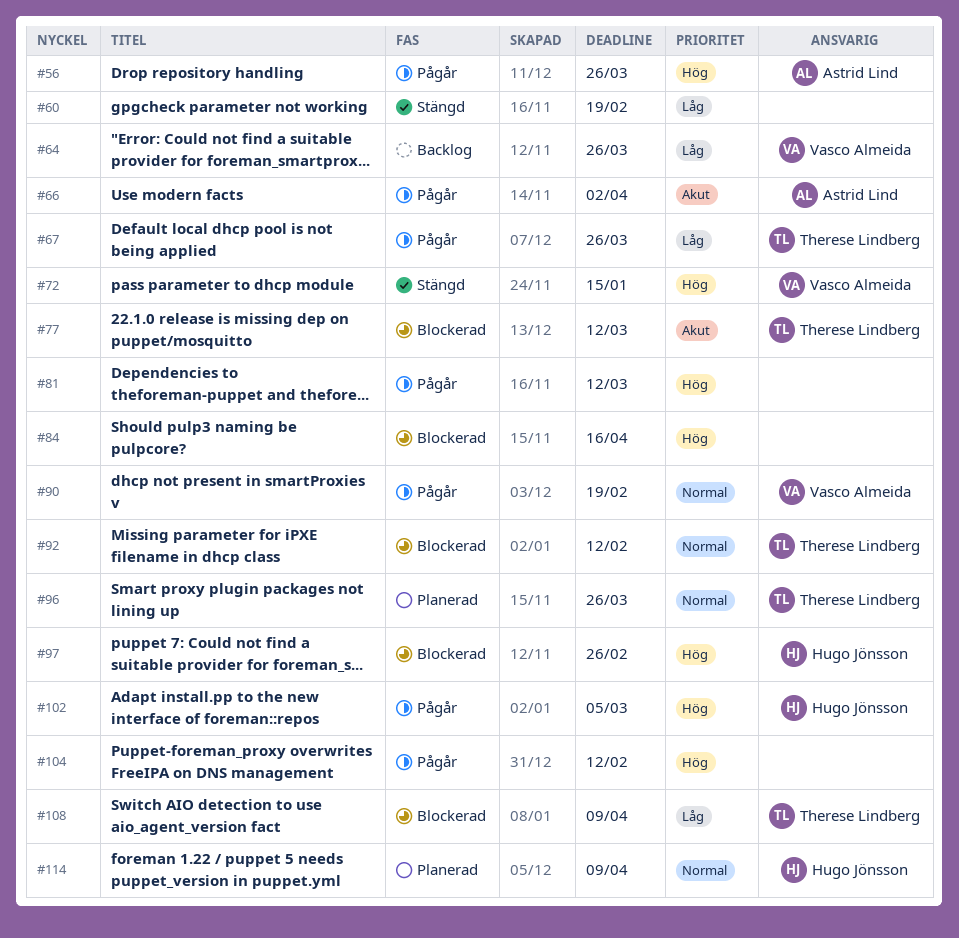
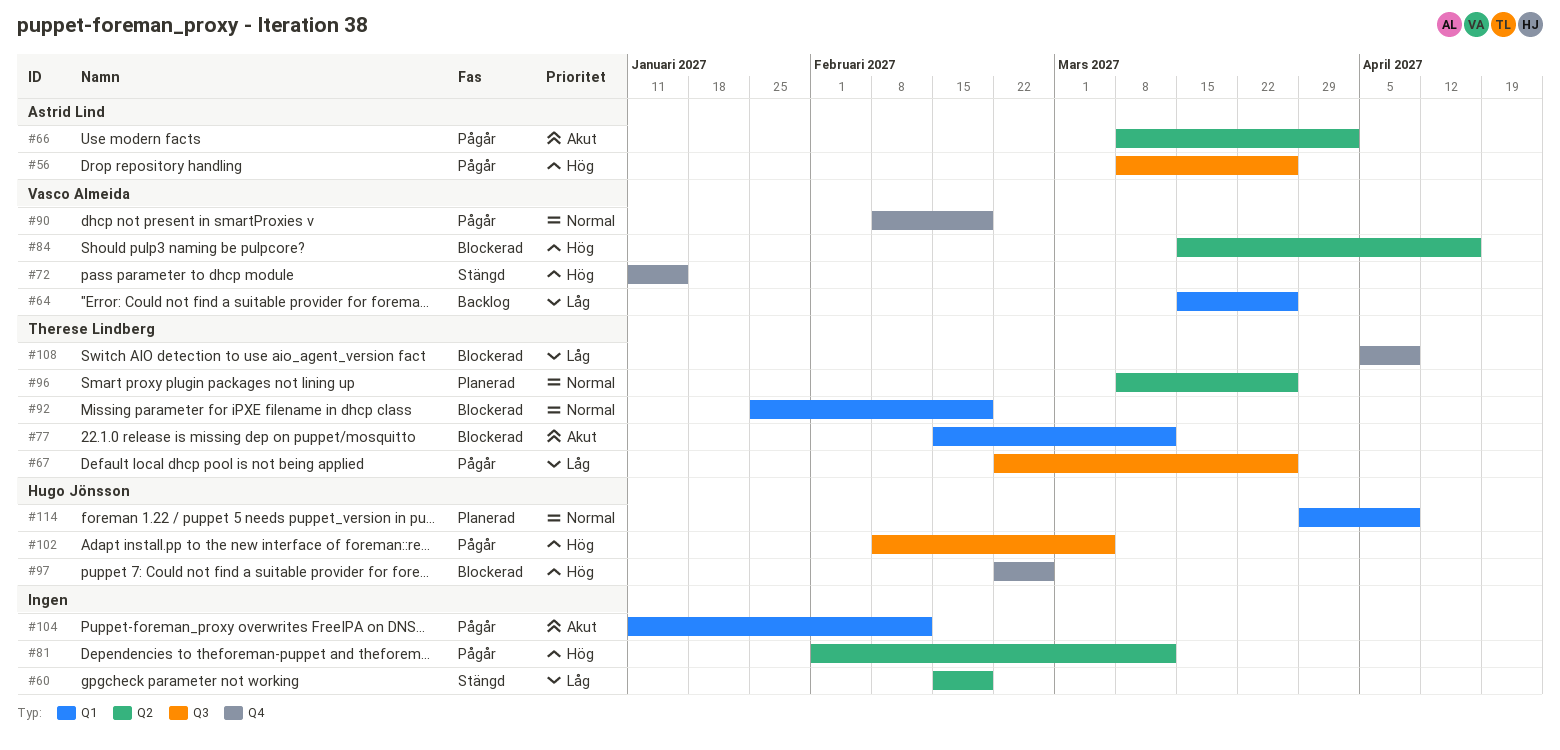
#84, owner: none -> Vasco Almeida
#92, due: Feb 12 -> Feb 19
#104, priority: Hög -> Akut

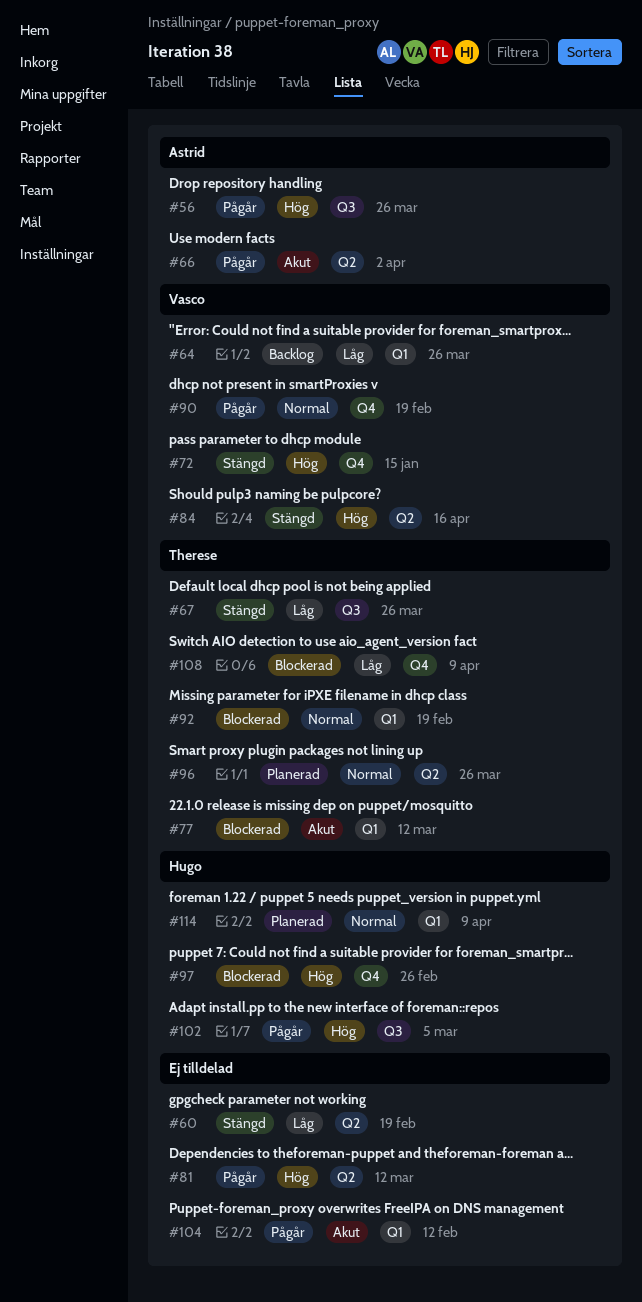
#67, status: Pågår -> Stängd
#84, status: Blockerad -> Stängd

